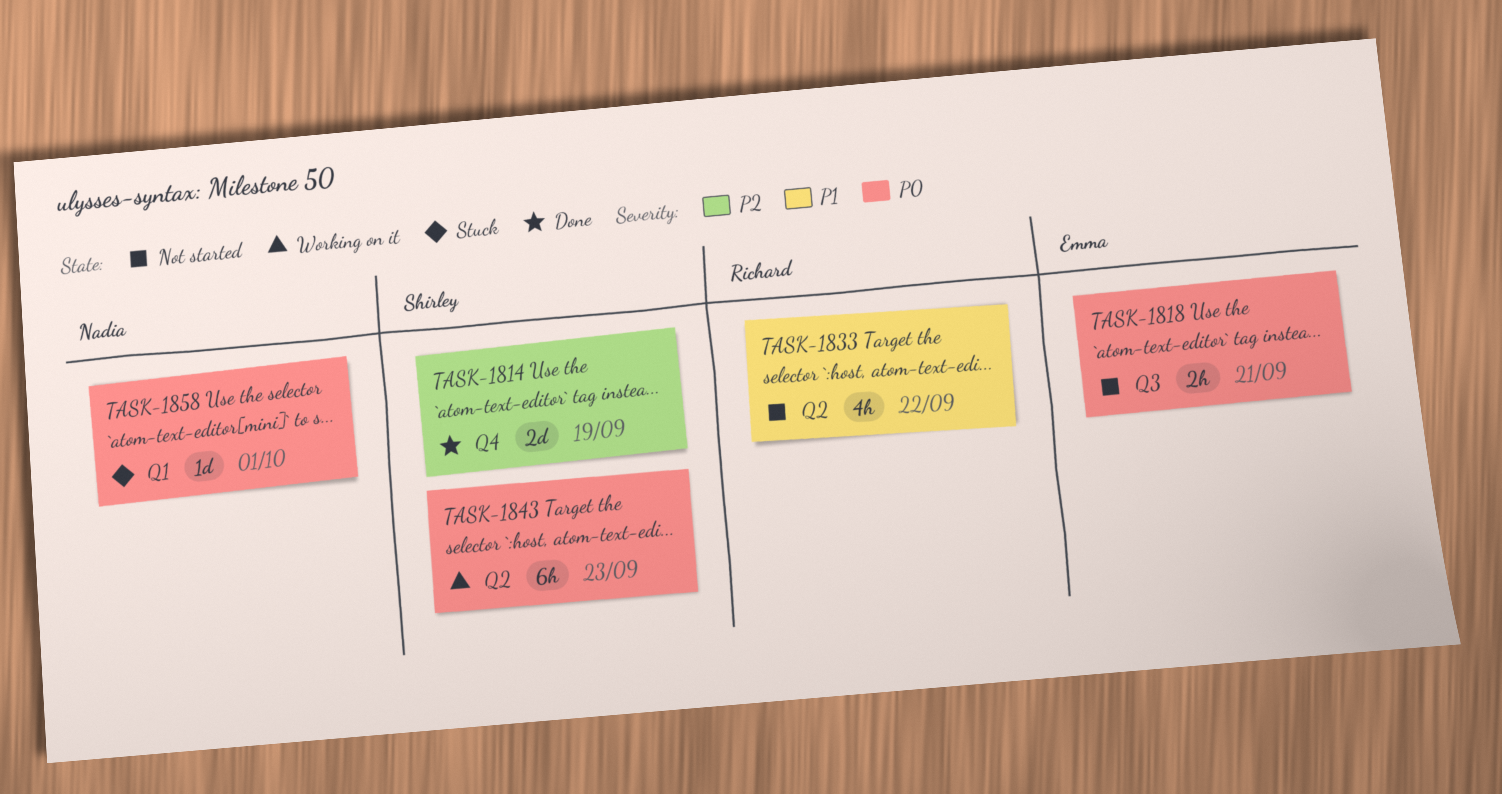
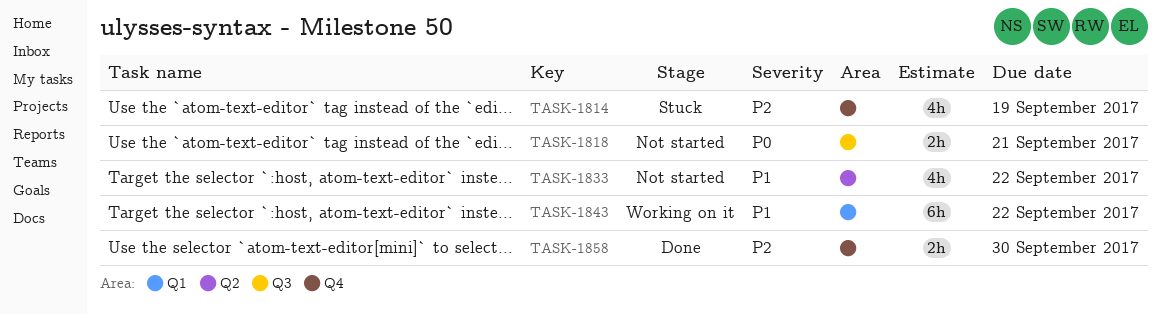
TASK-1814, status: Done -> Stuck
TASK-1814, estimate: 2d -> 4h
TASK-1843, priority: P0 -> P1
TASK-1843, label: Q2 -> Q1
TASK-1843, due: Sep 23 -> Sep 22
TASK-1858, status: Stuck -> Done
TASK-1858, priority: P0 -> P2
TASK-1858, label: Q1 -> Q4
TASK-1858, estimate: 1d -> 2h
TASK-1858, due: Oct 1 -> Sep 30

